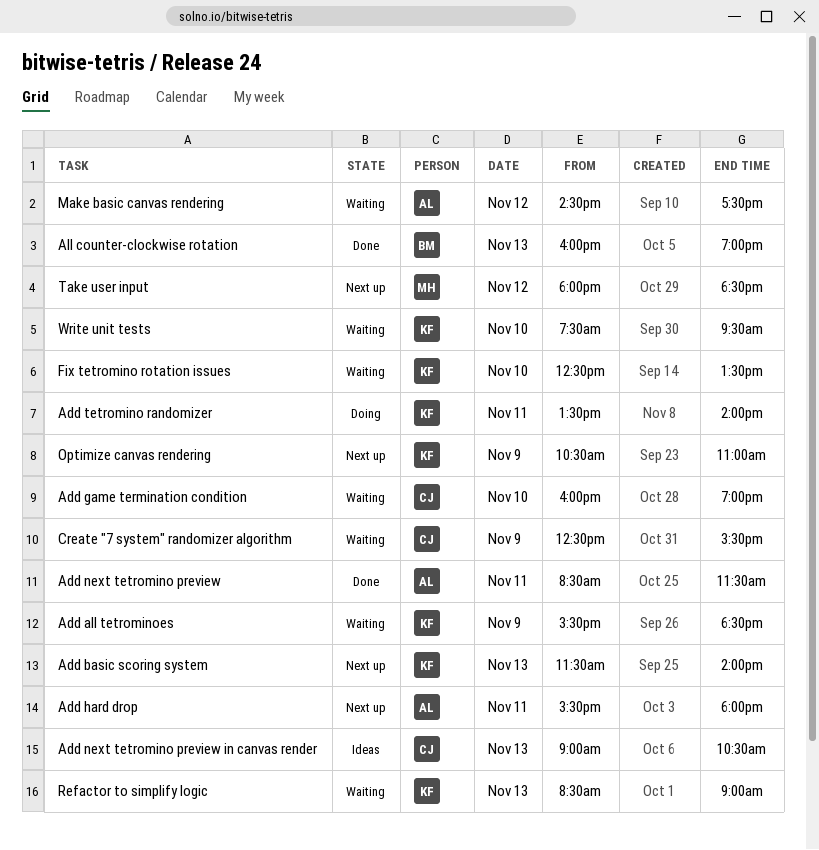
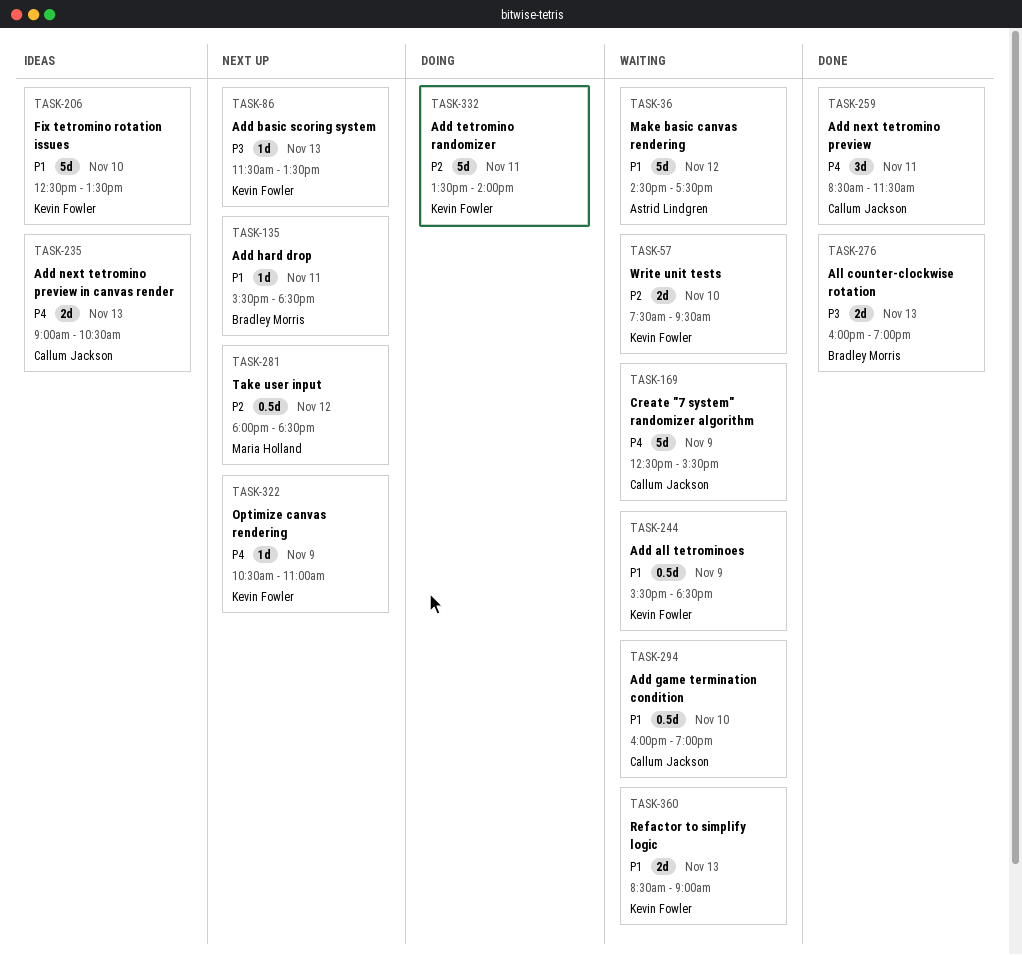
Add basic scoring system, ends: 14:00 -> 13:30
Add hard drop, owner: Astrid Lindgren -> Bradley Morris
Add hard drop, ends: 18:00 -> 18:30
Add next tetromino preview, owner: Astrid Lindgren -> Callum Jackson
Fix tetromino rotation issues, status: Waiting -> Ideas

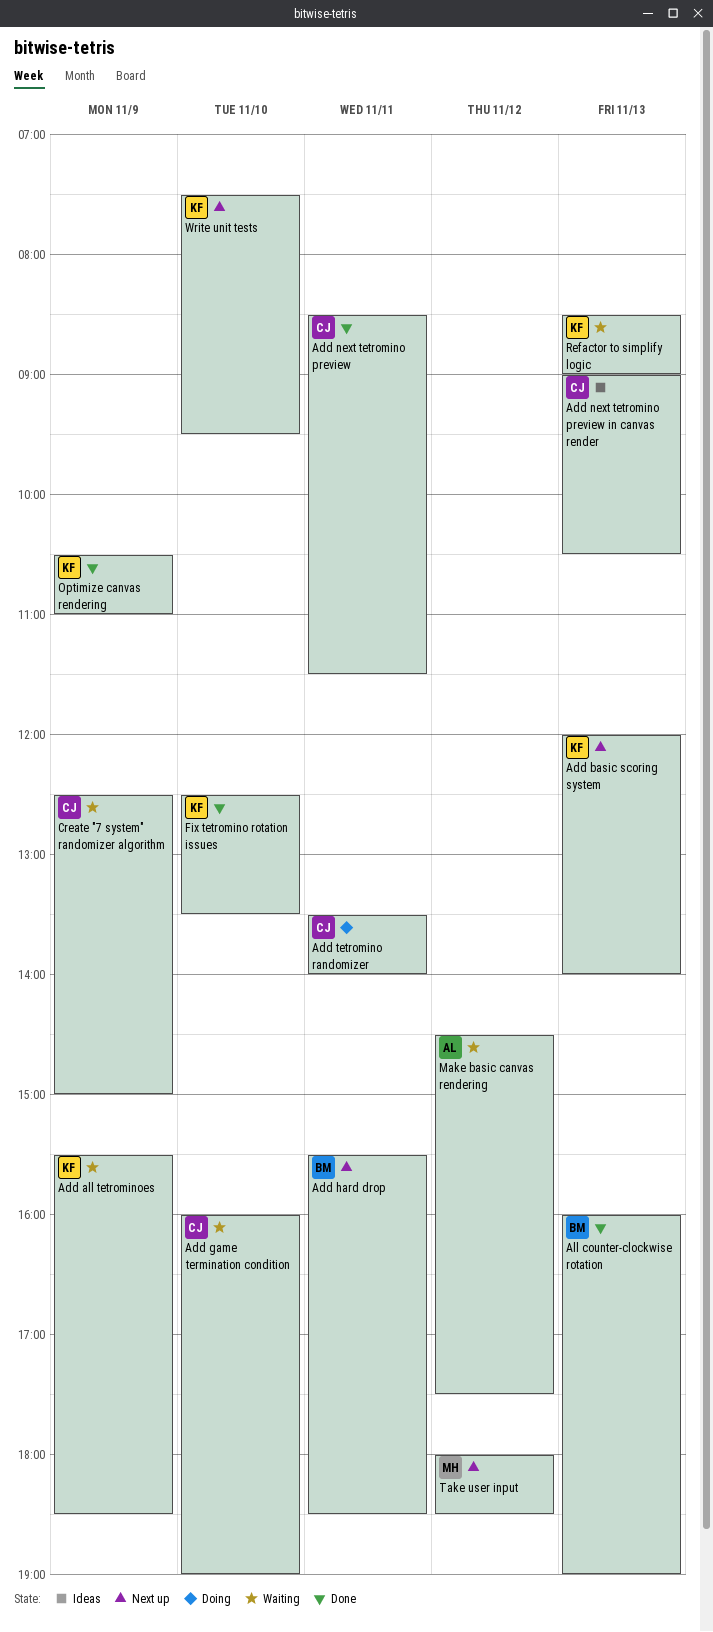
Add basic scoring system, begins: 11:30 -> 12:00
Add basic scoring system, ends: 13:30 -> 14:00
Add tetromino randomizer, owner: Kevin Fowler -> Callum Jackson
Create "7 system" randomizer algorithm, ends: 15:30 -> 15:00
Fix tetromino rotation issues, status: Ideas -> Done
Optimize canvas rendering, status: Next up -> Done
Write unit tests, status: Waiting -> Next up

